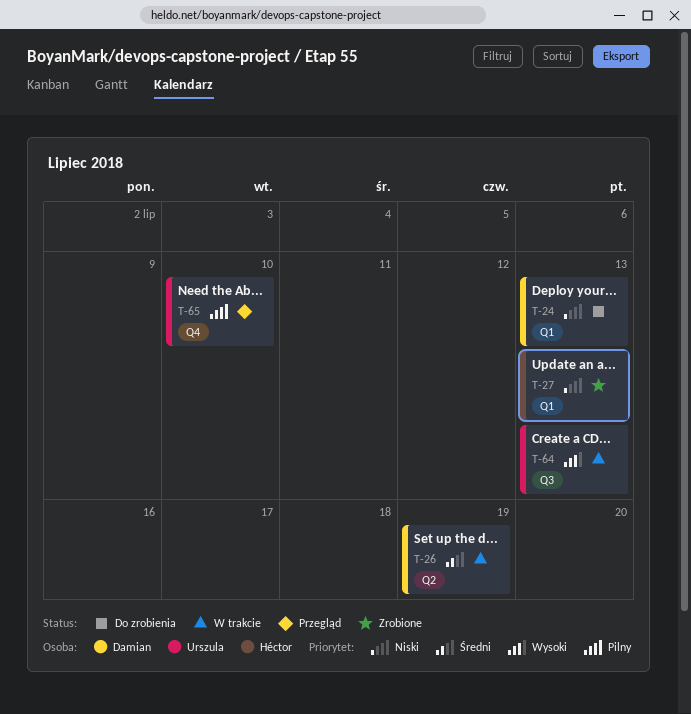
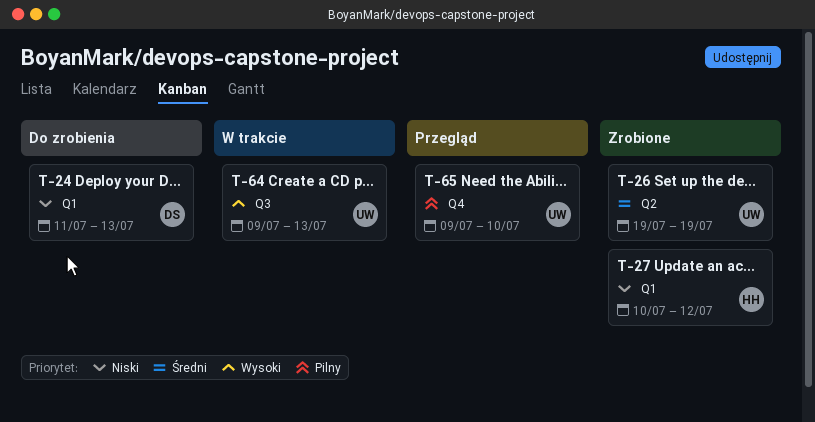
T-26, status: W trakcie -> Zrobione
T-26, owner: Damian -> Urszula
T-27, due: Jul 13 -> Jul 12

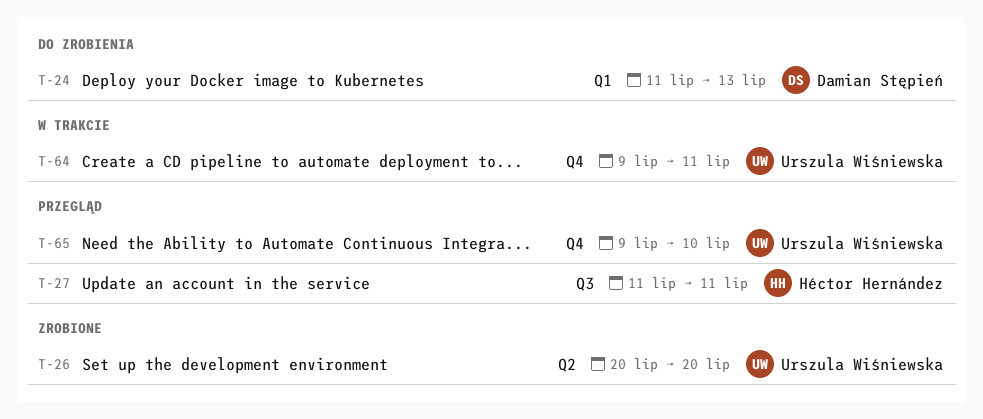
T-26, start: Jul 19 -> Jul 20
T-26, due: Jul 19 -> Jul 20
T-27, status: Zrobione -> Przegląd
T-27, label: Q1 -> Q3
T-27, start: Jul 10 -> Jul 11
T-27, due: Jul 12 -> Jul 11
T-64, label: Q3 -> Q4
T-64, due: Jul 13 -> Jul 11

